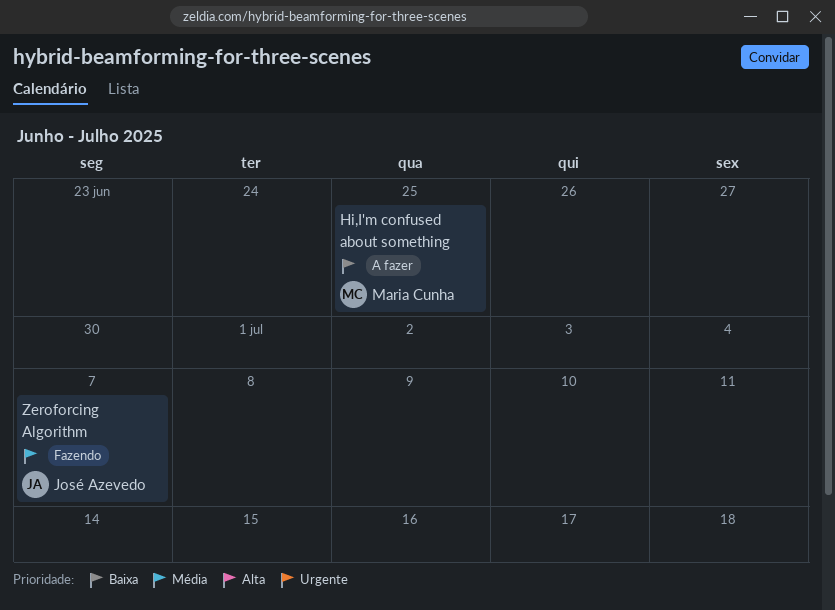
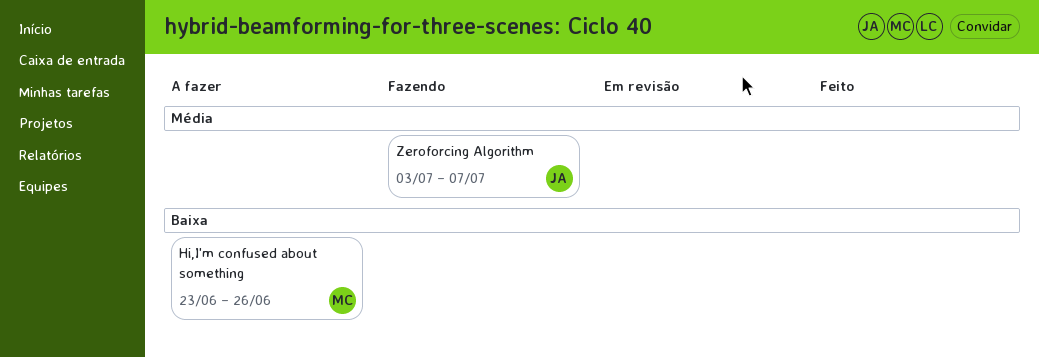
Hi,I'm confused about something, due: Jun 25 -> Jun 26

